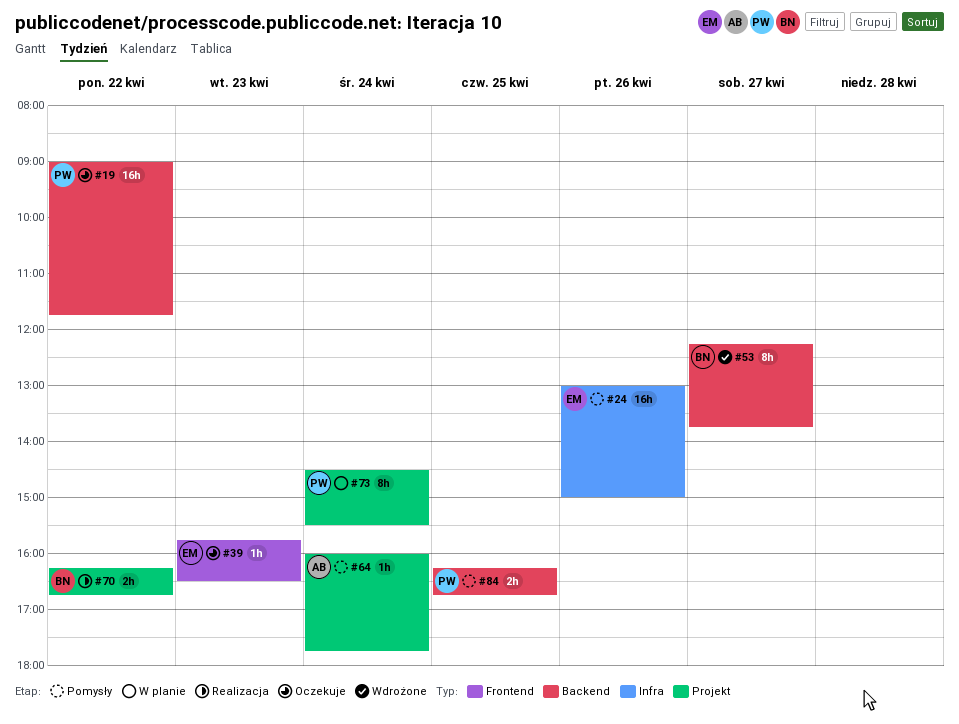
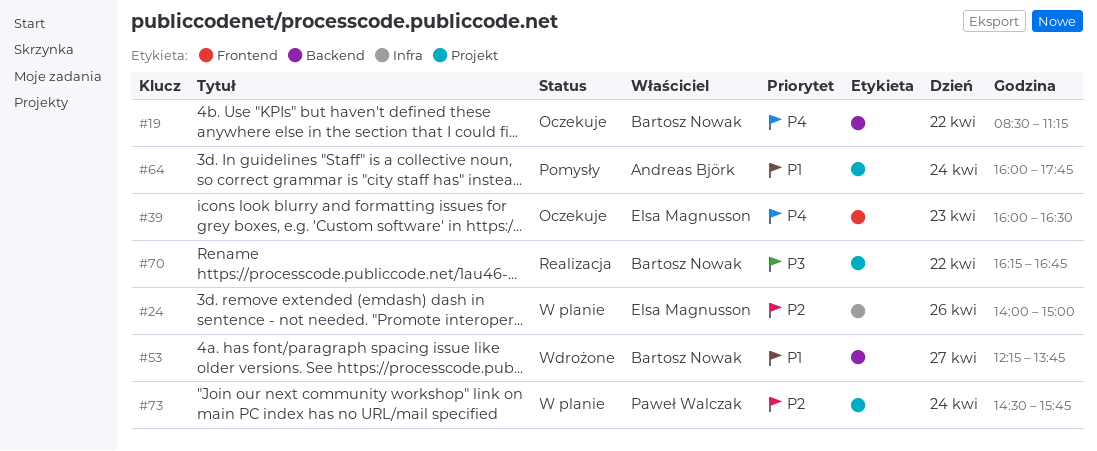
#19, owner: Paweł Walczak -> Bartosz Nowak
#19, begins: 09:00 -> 08:30
#19, ends: 11:45 -> 11:15
#24, status: Pomysły -> W planie
#24, begins: 13:00 -> 14:00
#39, begins: 15:45 -> 16:00
#73, ends: 15:30 -> 15:45
#84: present -> none

